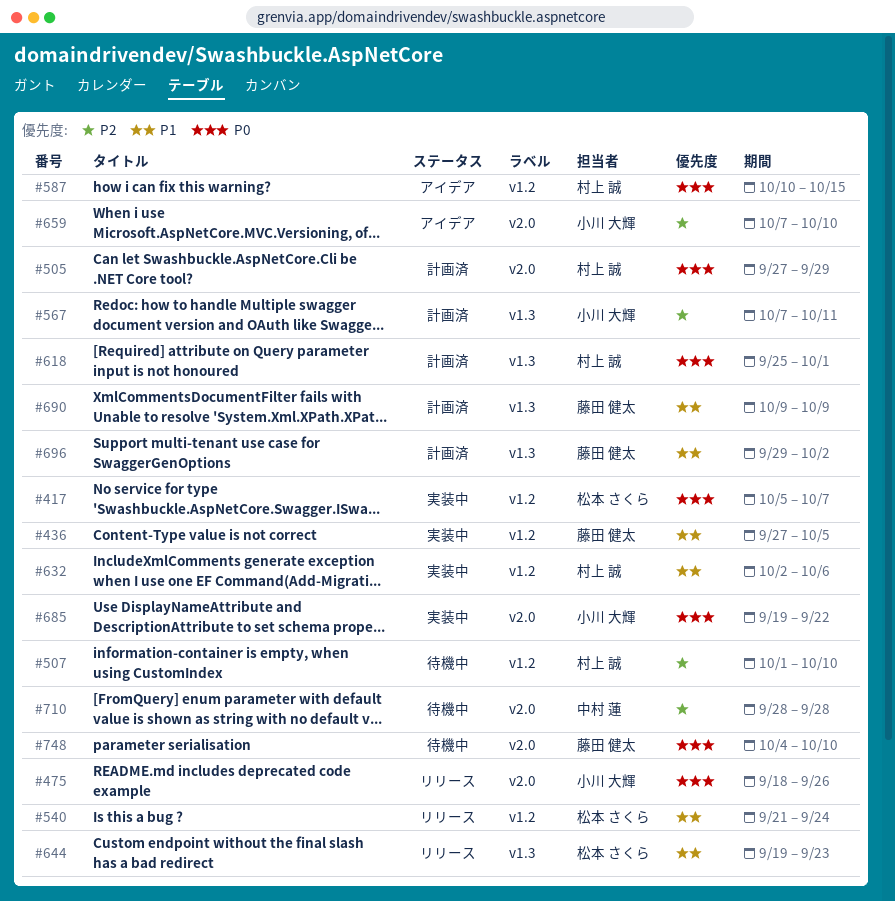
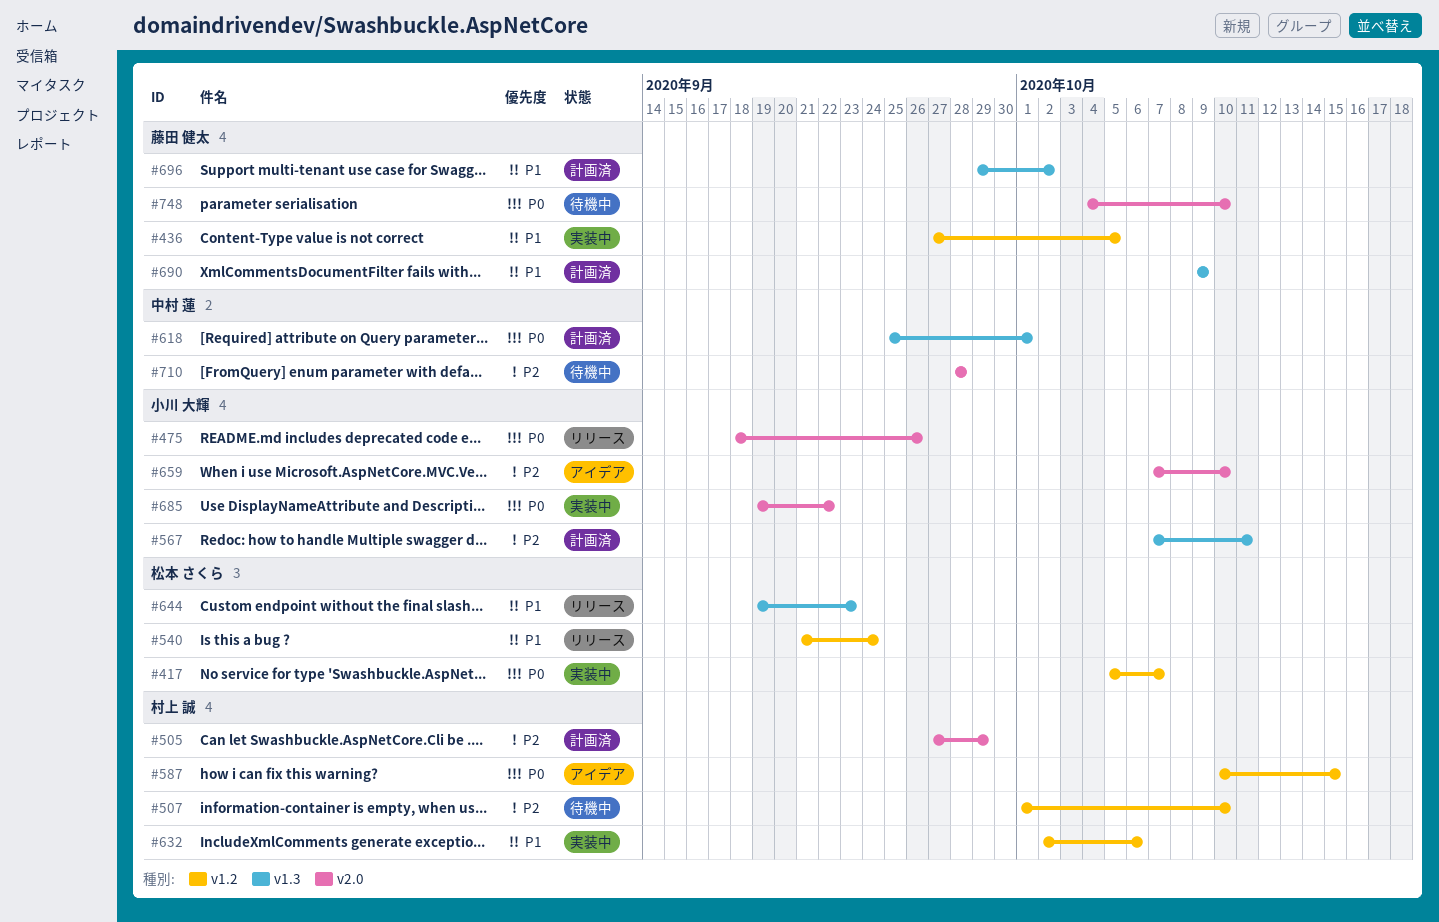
#505, priority: P0 -> P2
#618, owner: 村上 誠 -> 中村 蓮

